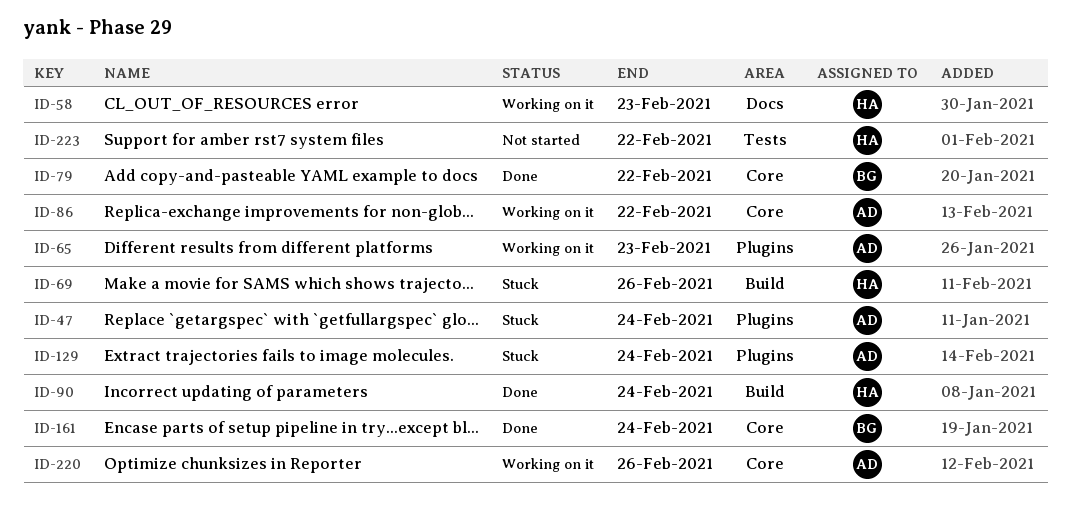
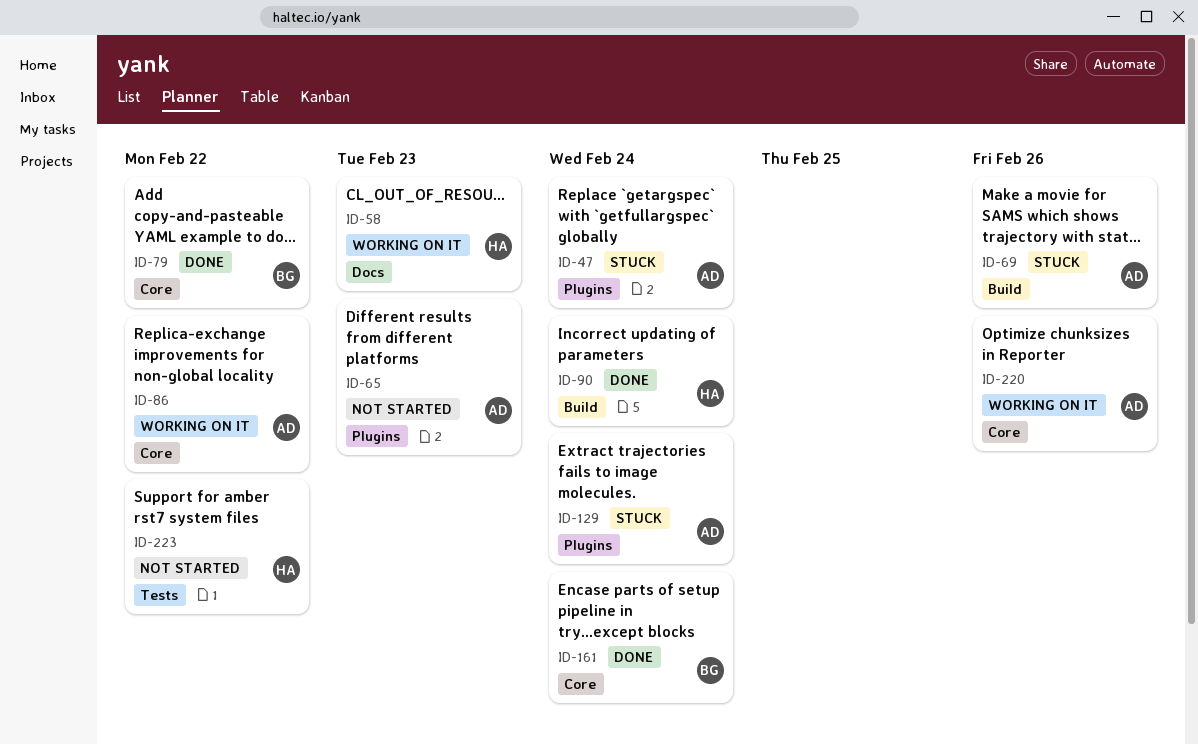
ID-65, status: Working on it -> Not started
ID-69, owner: HA -> AD

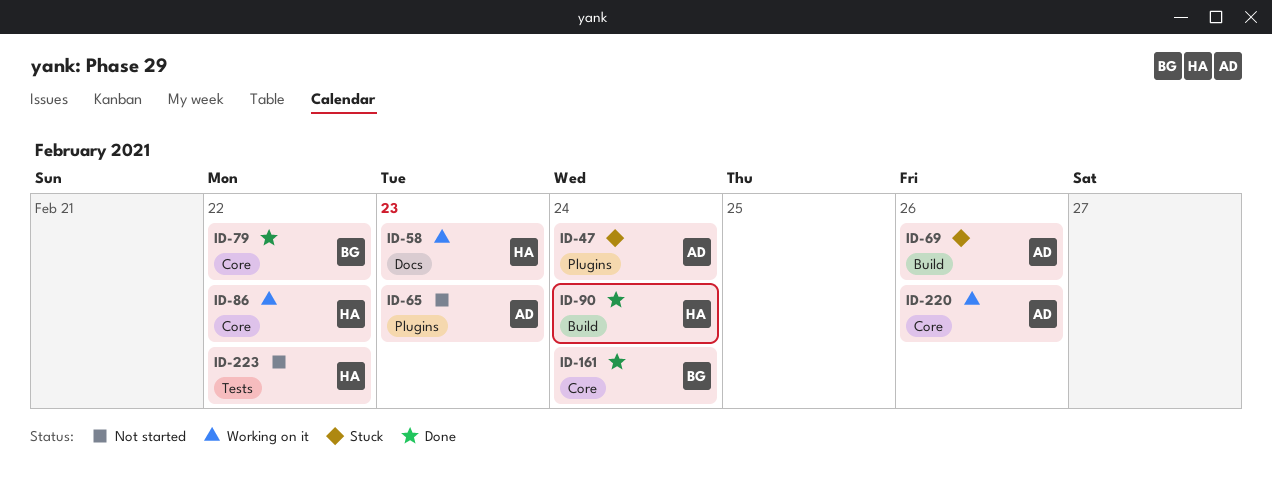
ID-86, owner: AD -> HA
ID-129: present -> none

